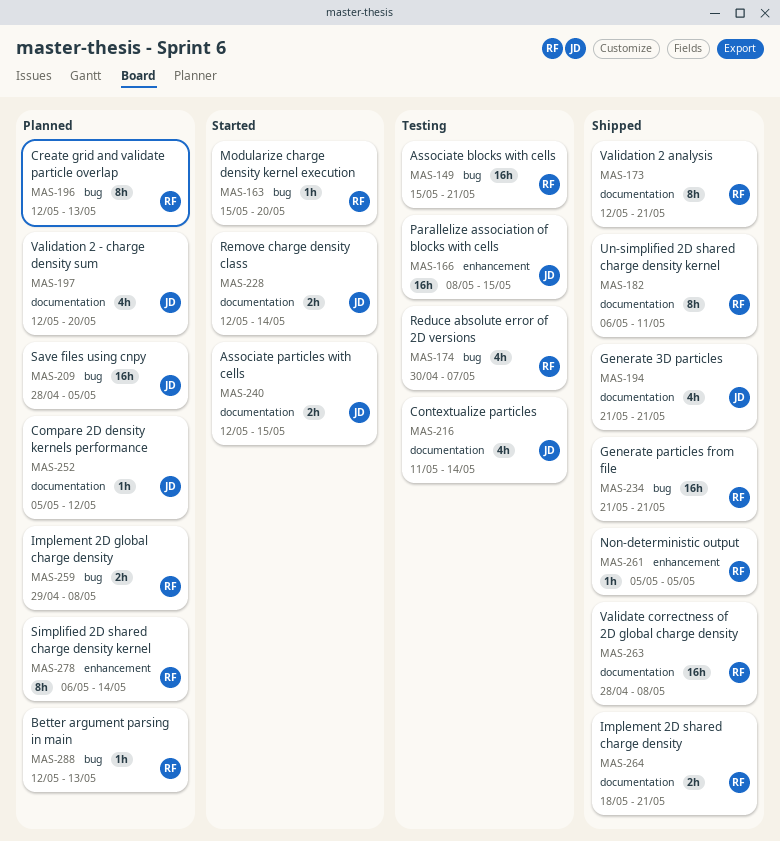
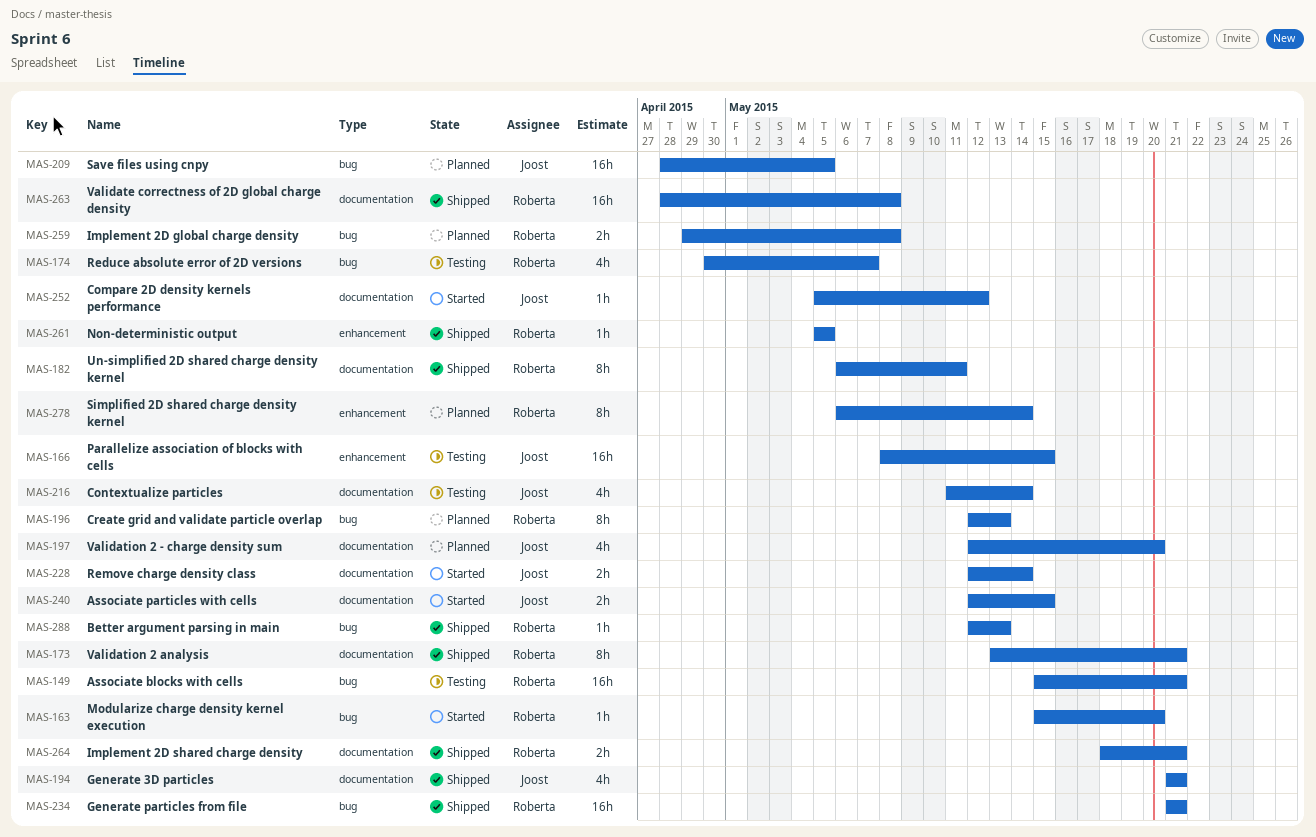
MAS-173, start: May 12 -> May 13
MAS-252, status: Planned -> Started
MAS-288, status: Planned -> Shipped

